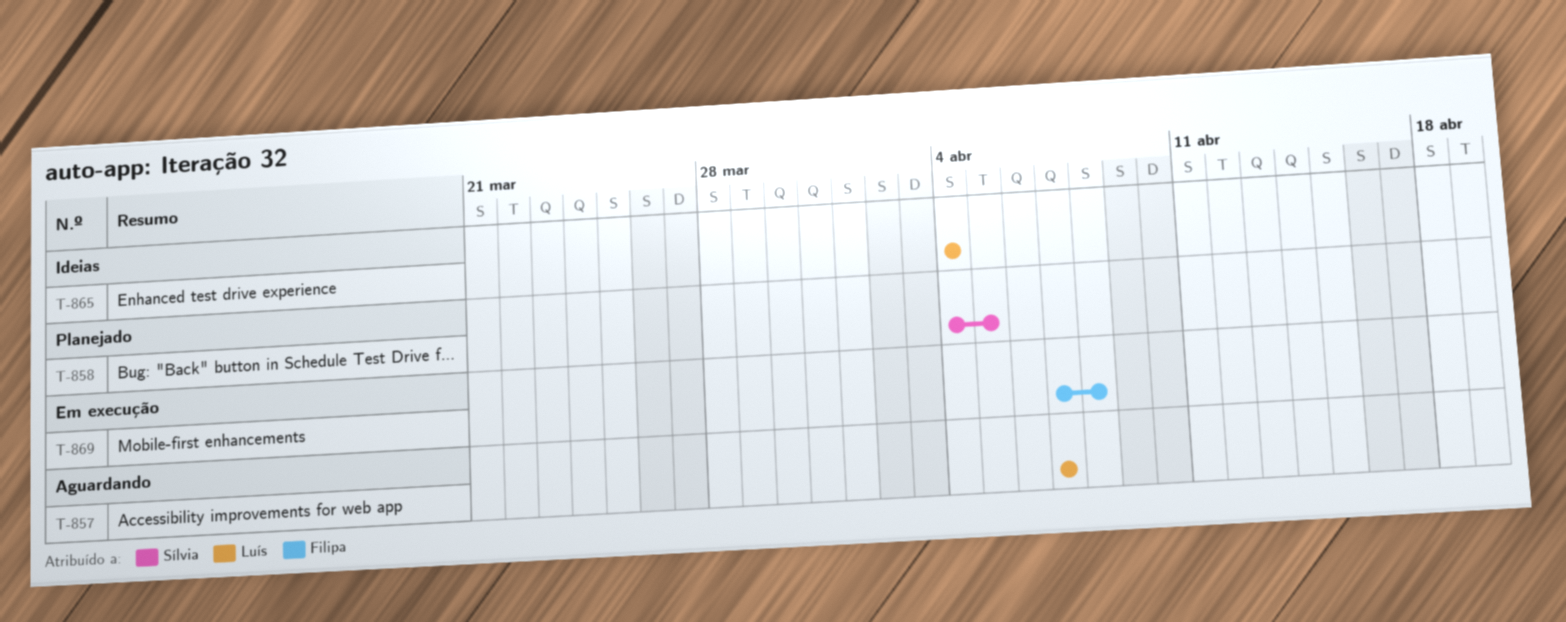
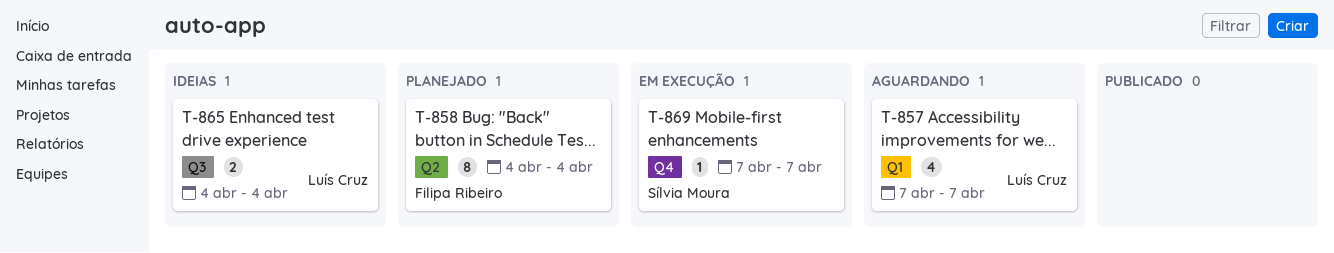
T-858, owner: Sílvia Moura -> Filipa Ribeiro
T-858, due: Apr 5 -> Apr 4
T-869, owner: Filipa Ribeiro -> Sílvia Moura
T-869, due: Apr 8 -> Apr 7

